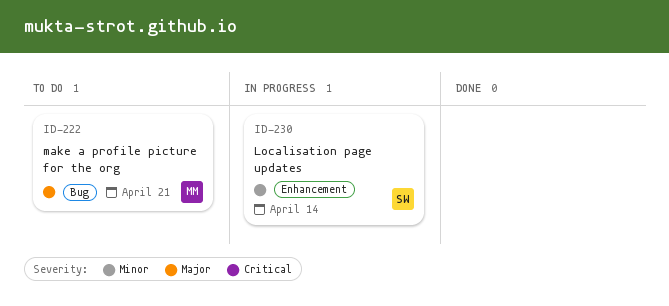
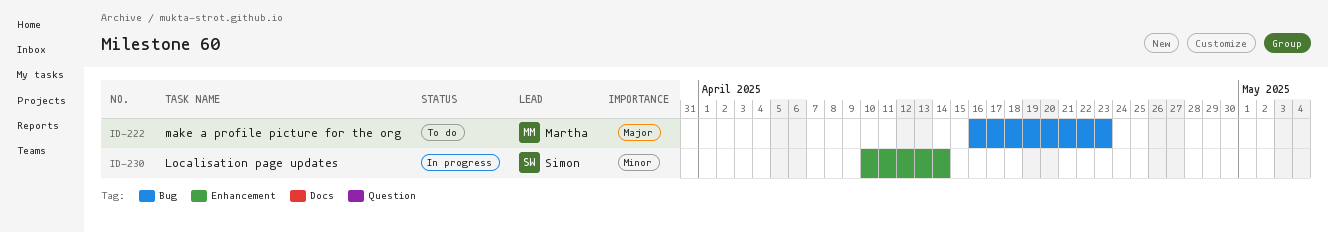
ID-222, due: Apr 21 -> Apr 23

